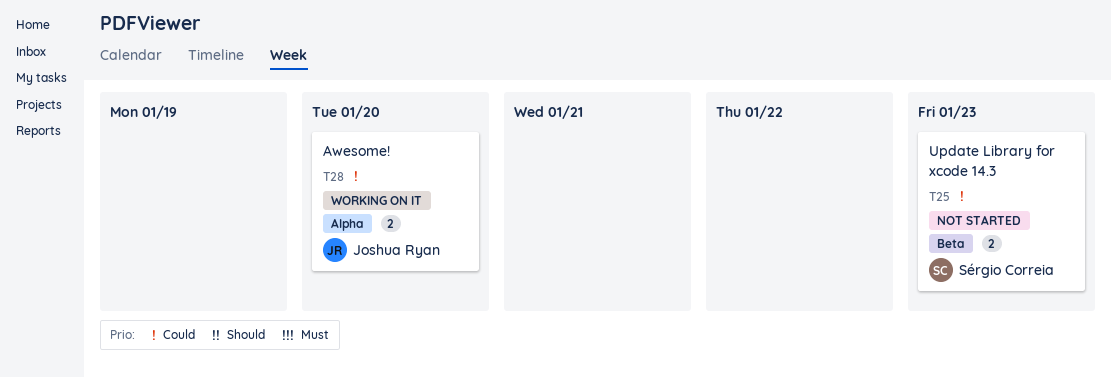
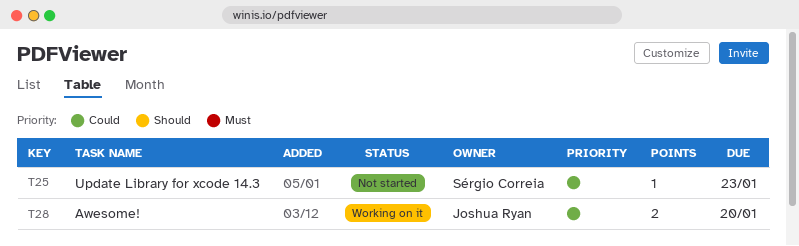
T25, estimate: 2 -> 1

